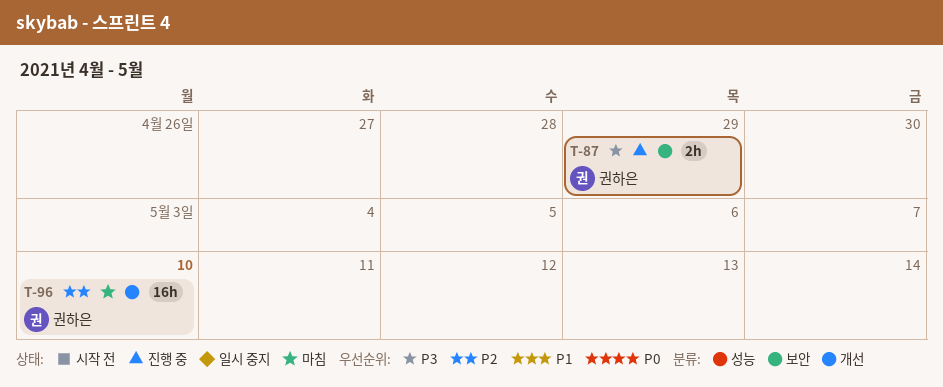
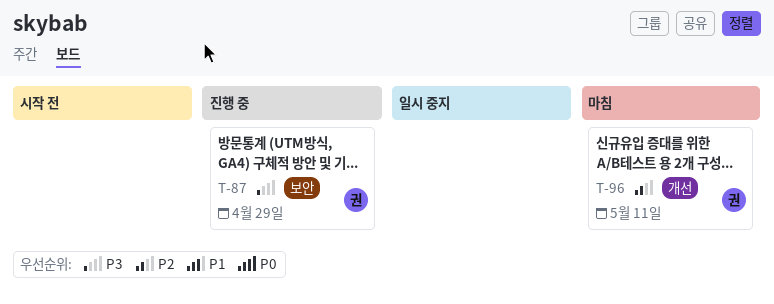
T-96, due: May 10 -> May 11

